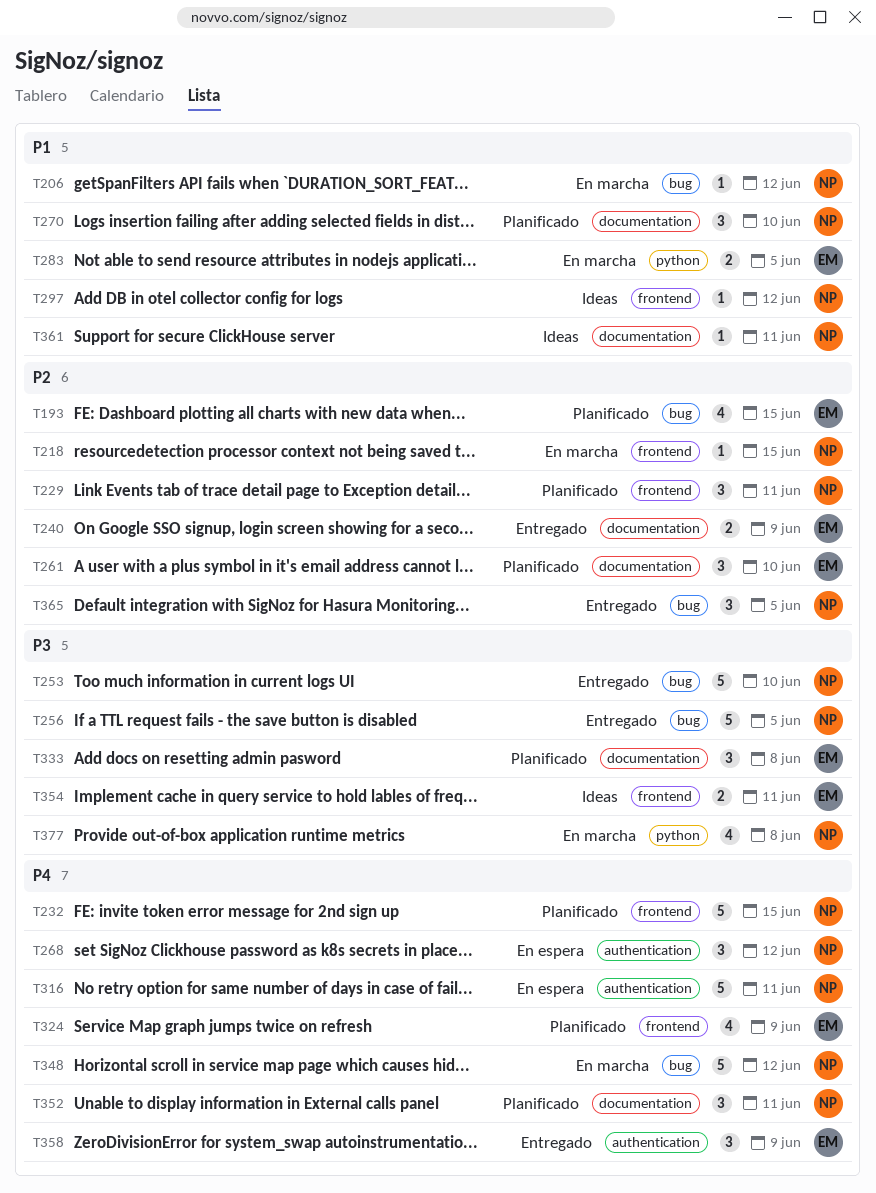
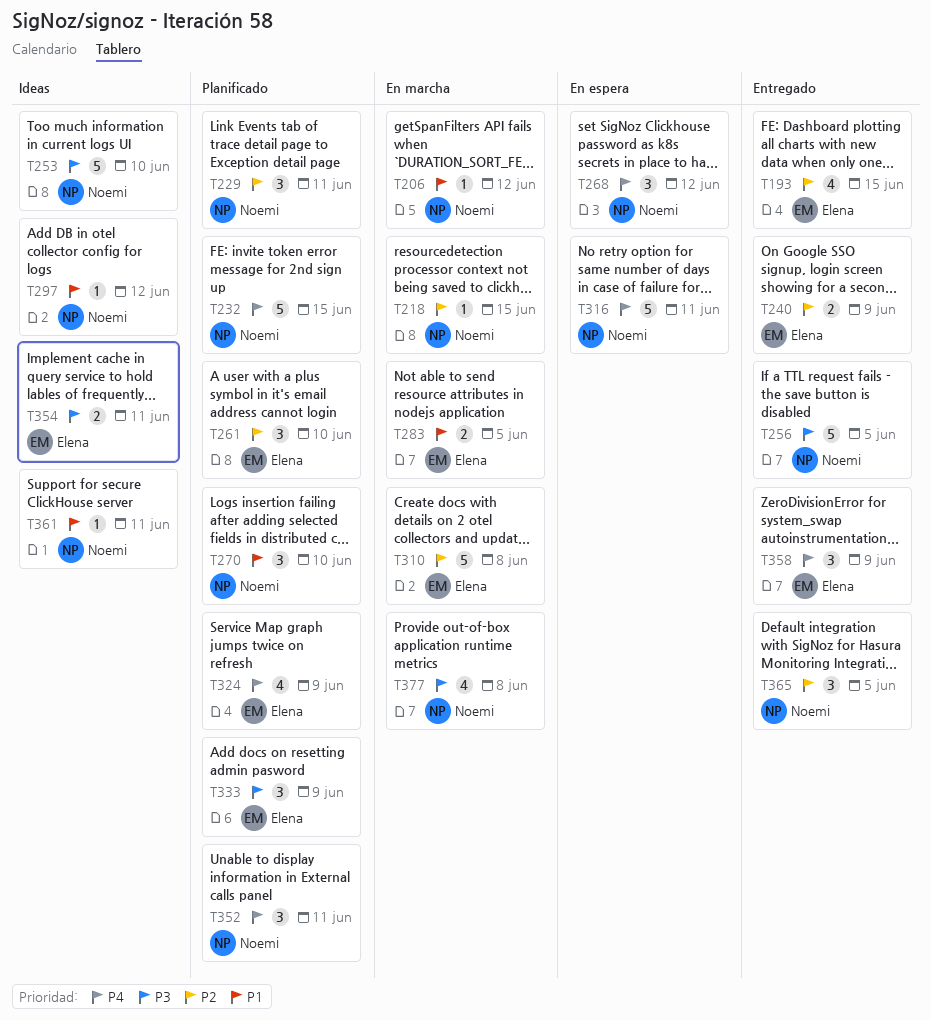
T193, status: Planificado -> Entregado
T253, status: Entregado -> Ideas
T310: none -> present
T333, due: Jun 8 -> Jun 9
T348: present -> none

